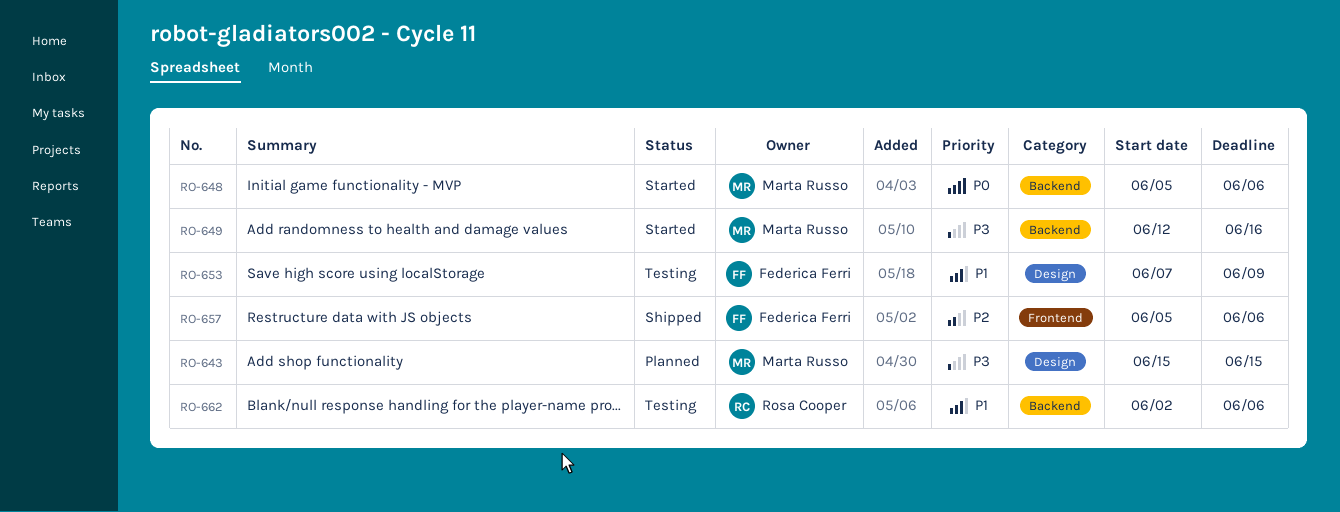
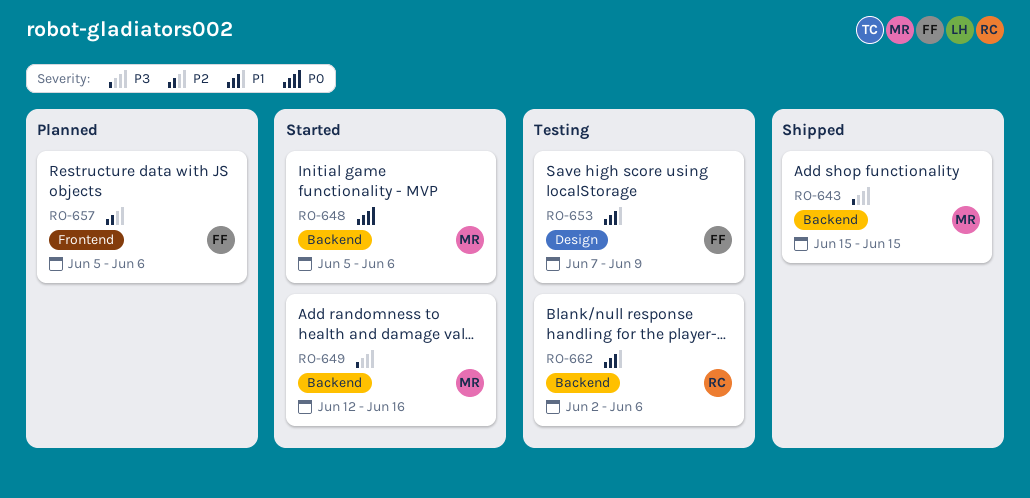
RO-643, status: Planned -> Shipped
RO-643, label: Design -> Backend
RO-657, status: Shipped -> Planned

